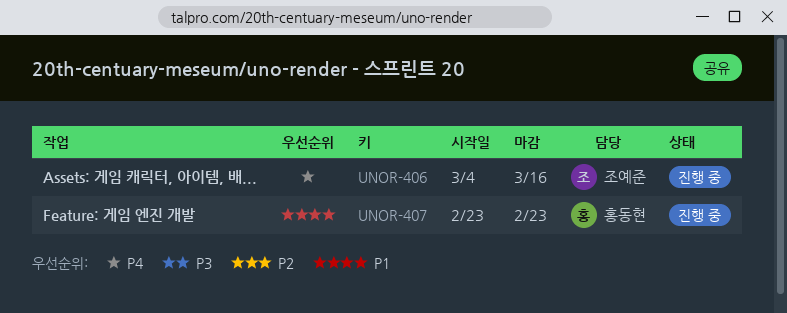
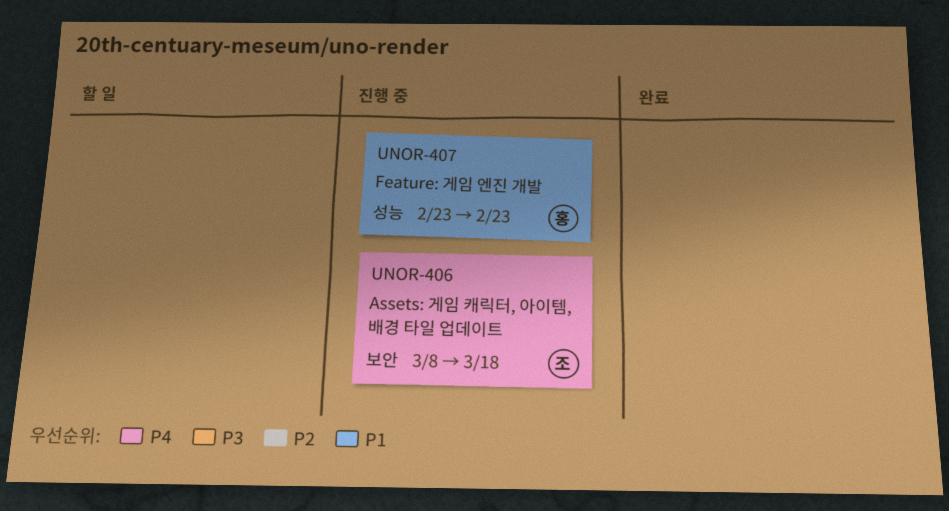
UNOR-406, start: Mar 4 -> Mar 8
UNOR-406, due: Mar 16 -> Mar 18

